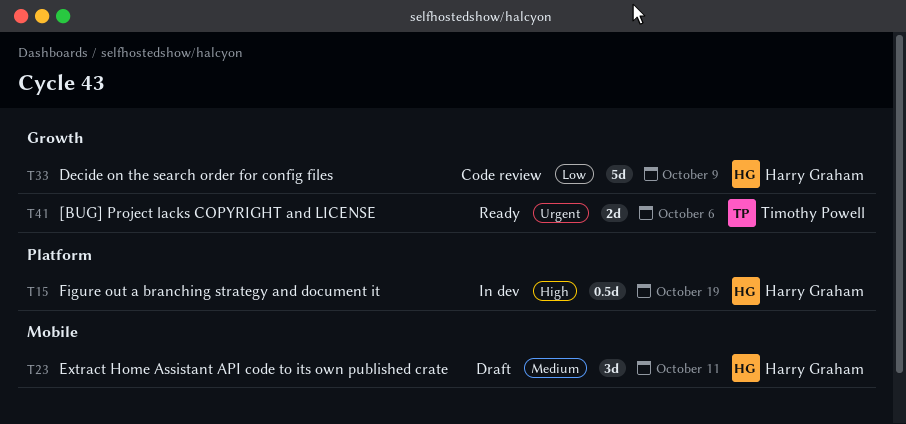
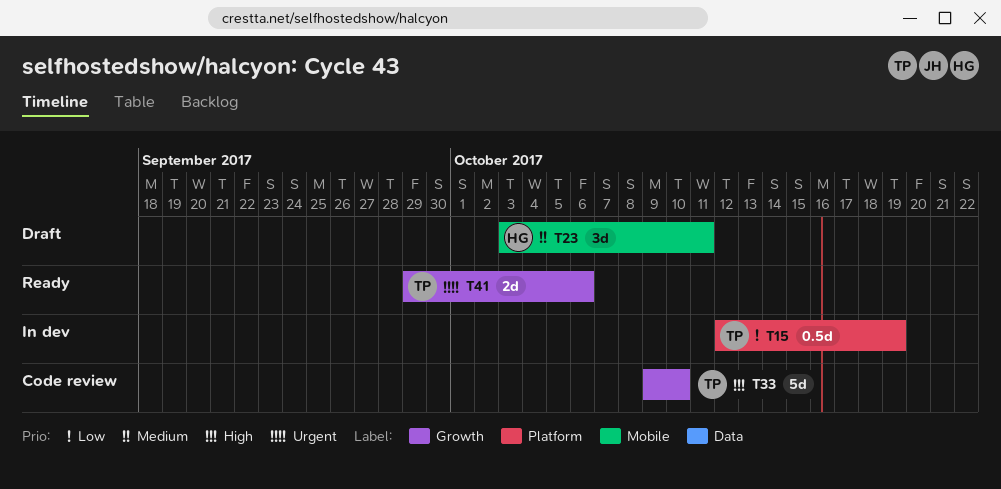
T15, owner: Harry Graham -> Timothy Powell
T15, priority: High -> Low
T33, owner: Harry Graham -> Timothy Powell
T33, priority: Low -> High
T33, due: Oct 9 -> Oct 10

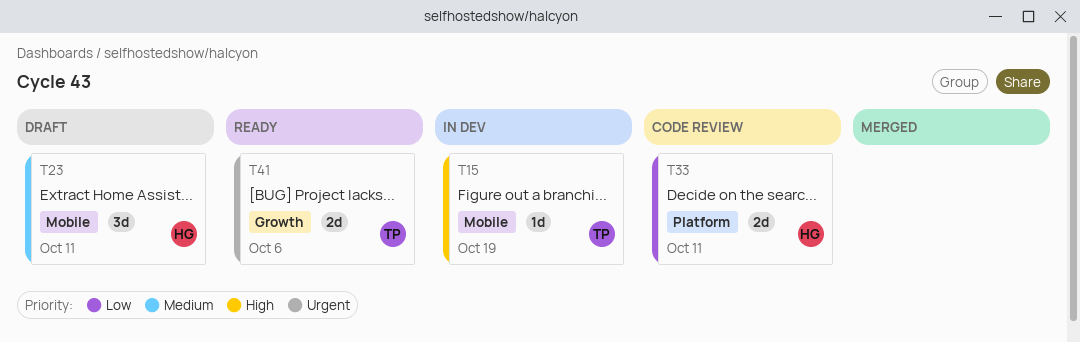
T15, priority: Low -> High
T15, label: Platform -> Mobile
T15, estimate: 0.5d -> 1d
T33, owner: TP -> HG
T33, priority: High -> Low
T33, label: Growth -> Platform
T33, estimate: 5d -> 2d
T33, due: Oct 10 -> Oct 11

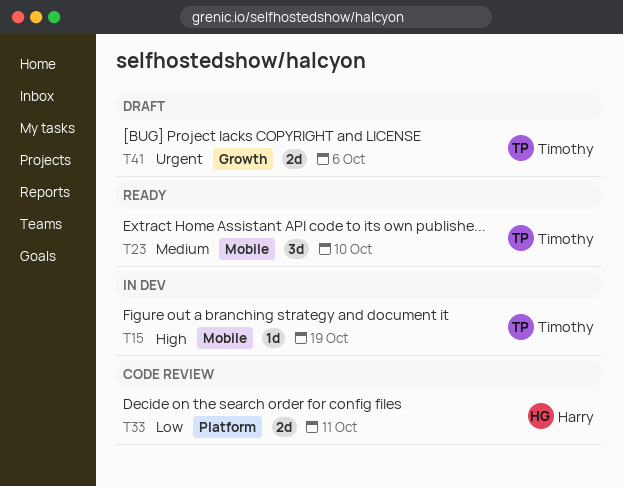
T23, status: Draft -> Ready
T23, owner: Harry -> Timothy
T23, due: Oct 11 -> Oct 10
T41, status: Ready -> Draft

